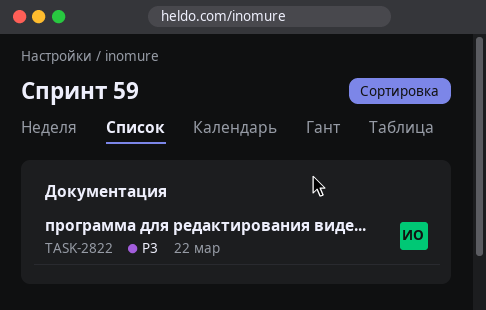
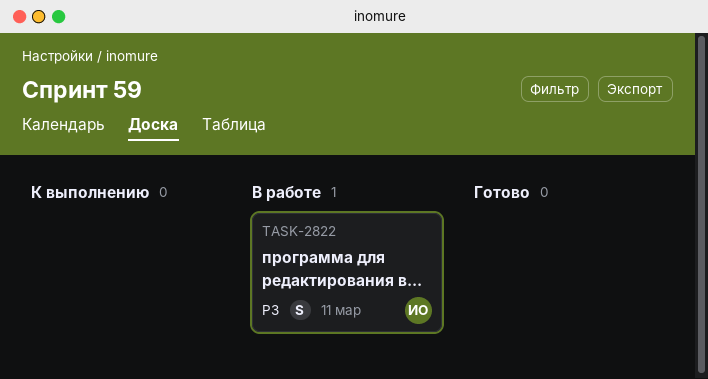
TASK-2822, due: Mar 22 -> Mar 11

